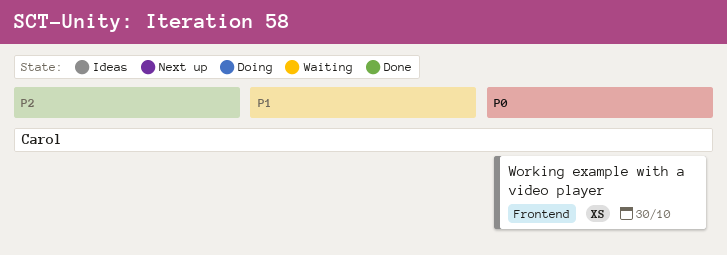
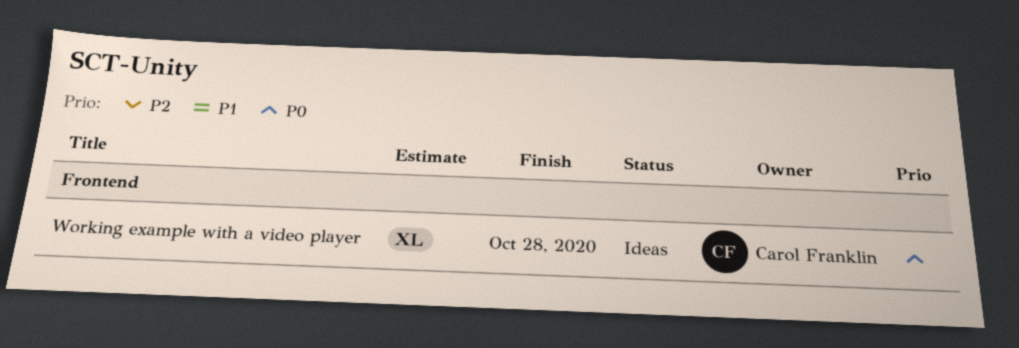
Working example with a video player, estimate: XS -> XL
Working example with a video player, due: Oct 30 -> Oct 28

